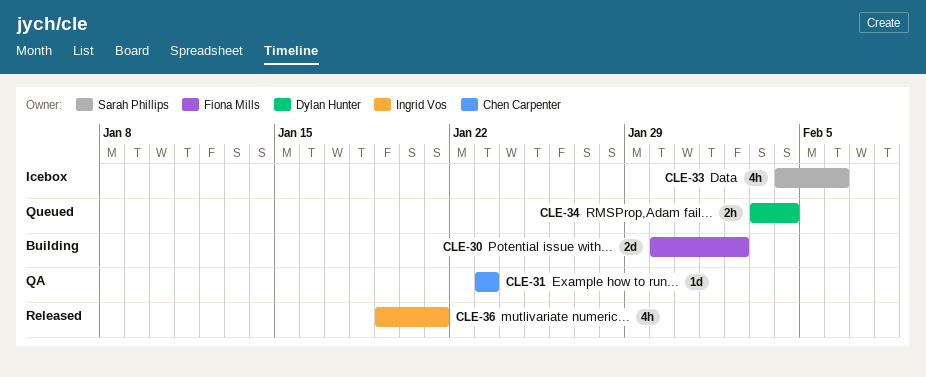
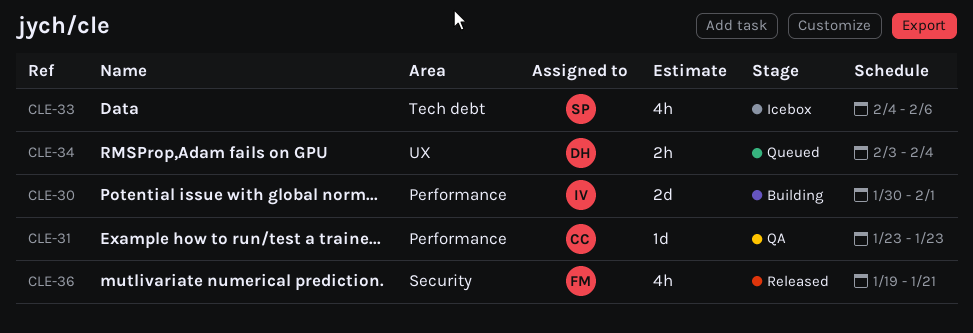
CLE-30, owner: Fiona Mills -> Ingrid Vos
CLE-30, due: Feb 2 -> Feb 1
CLE-36, owner: Ingrid Vos -> Fiona Mills

